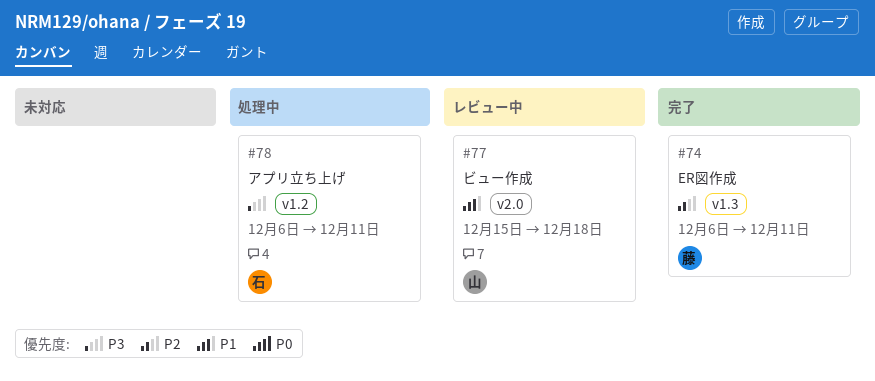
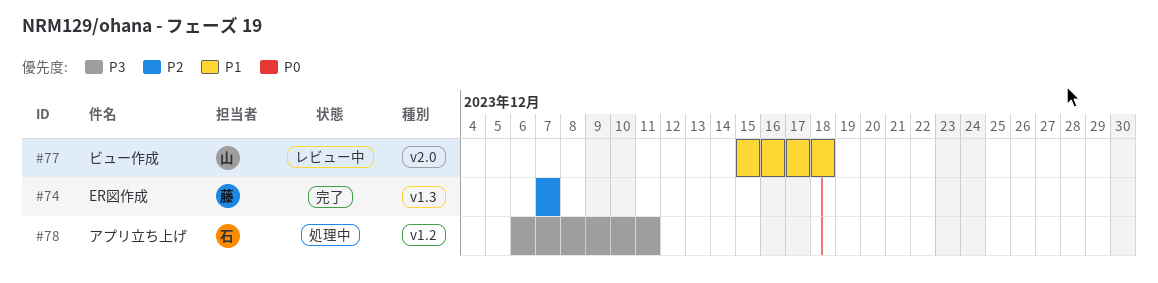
#74, start: Dec 6 -> Dec 7
#74, due: Dec 11 -> Dec 7

